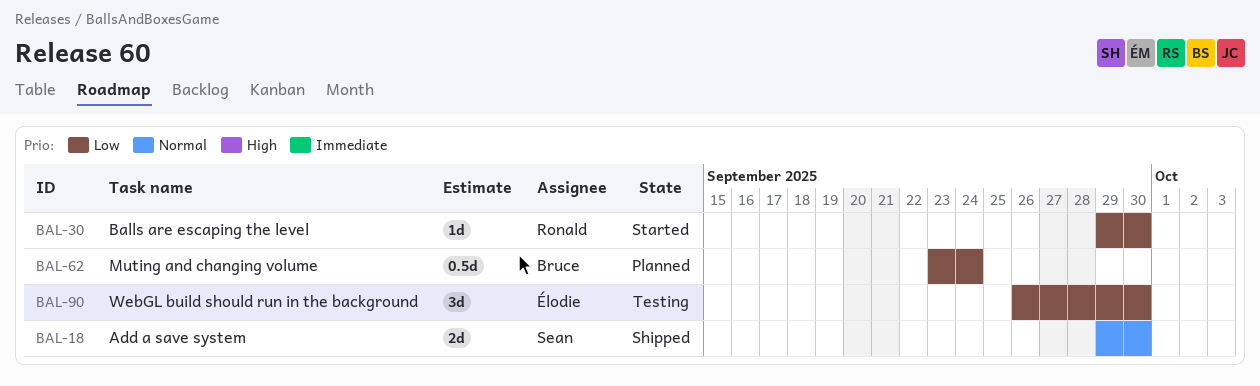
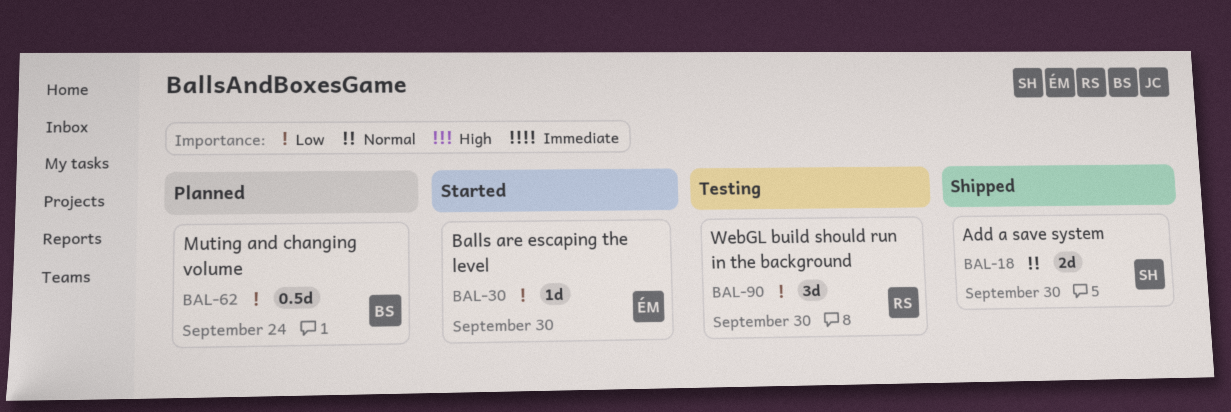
BAL-30, owner: Ronald -> Élodie
BAL-90, owner: Élodie -> Ronald

